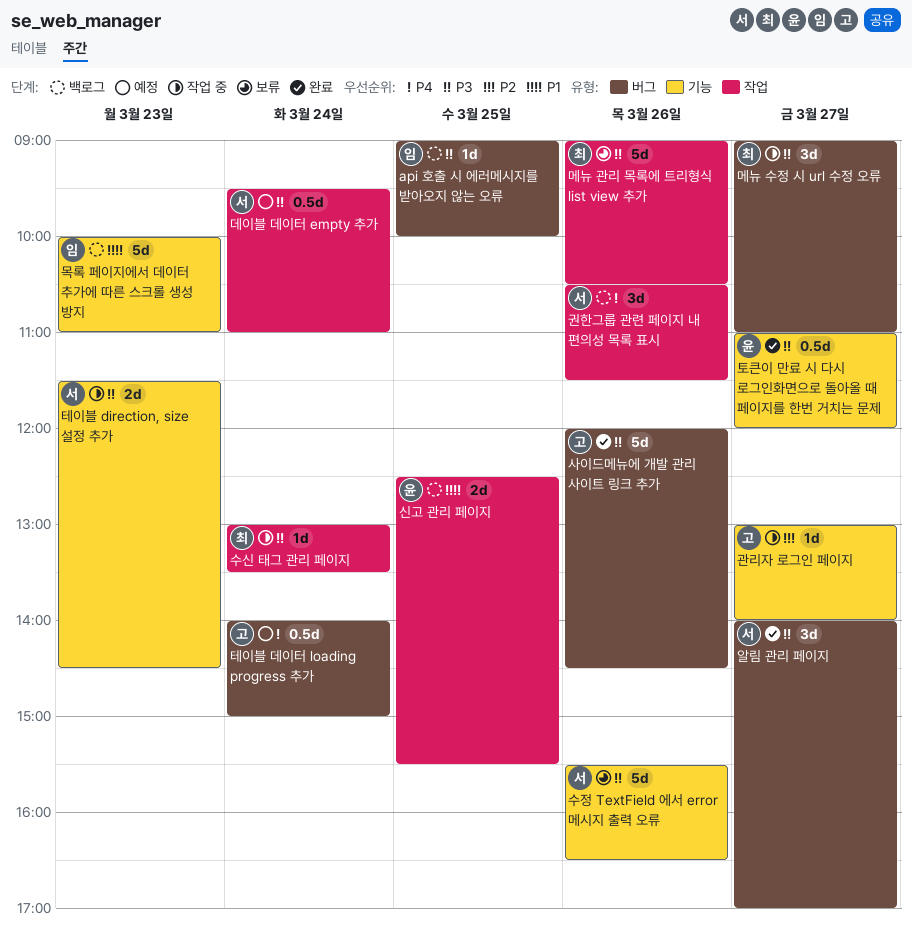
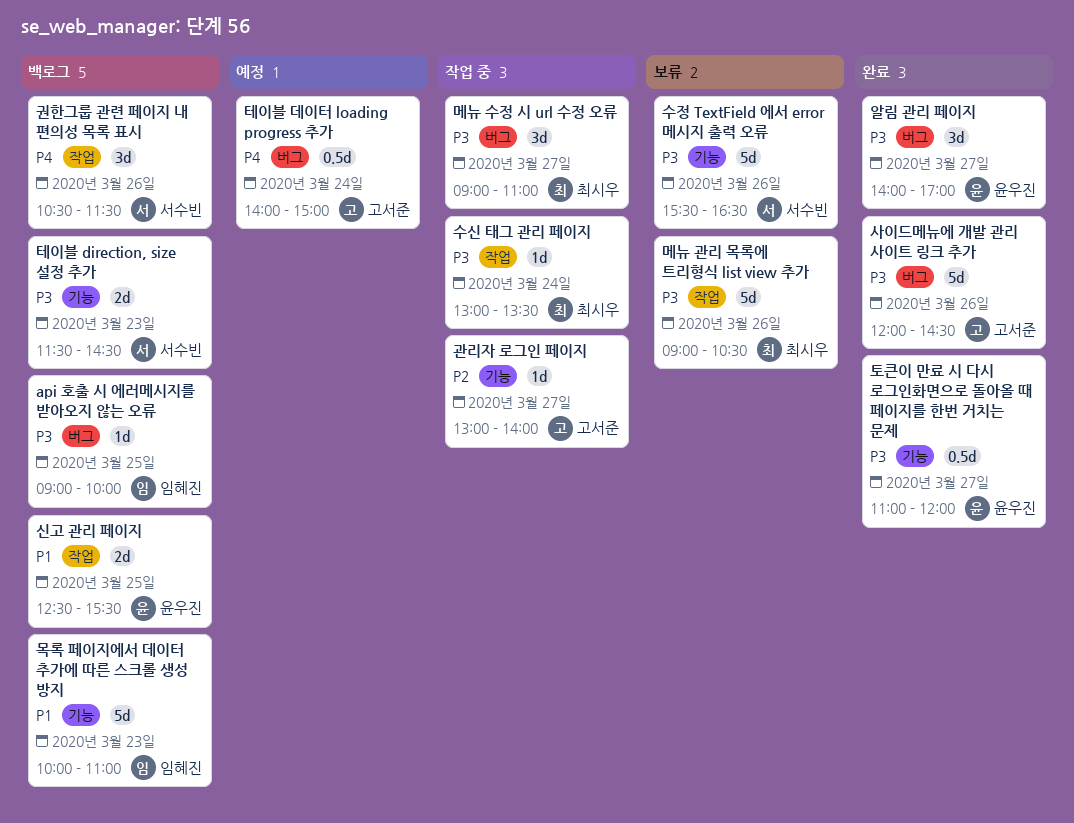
데이블 데이터 empty 추가: present -> none
알림 관리 페이지, owner: 서수빈 -> 윤우진
테이블 direction, size 설정 추가, status: 작업 중 -> 백로그

